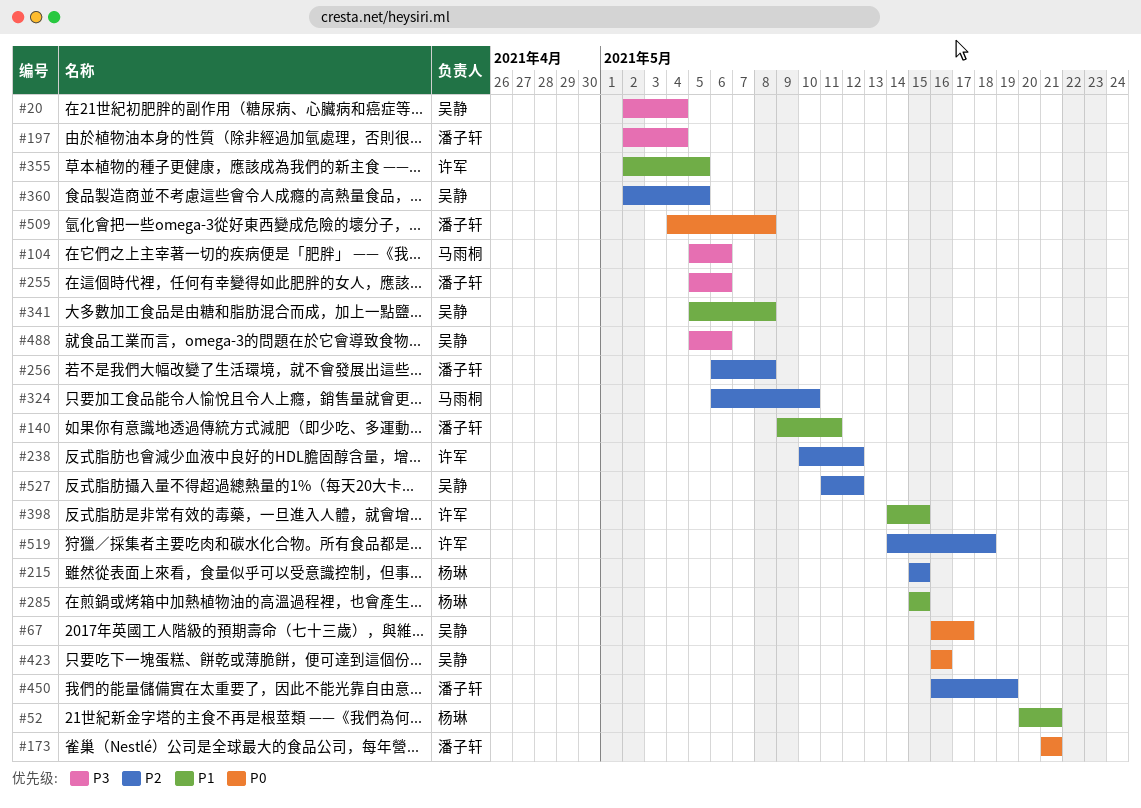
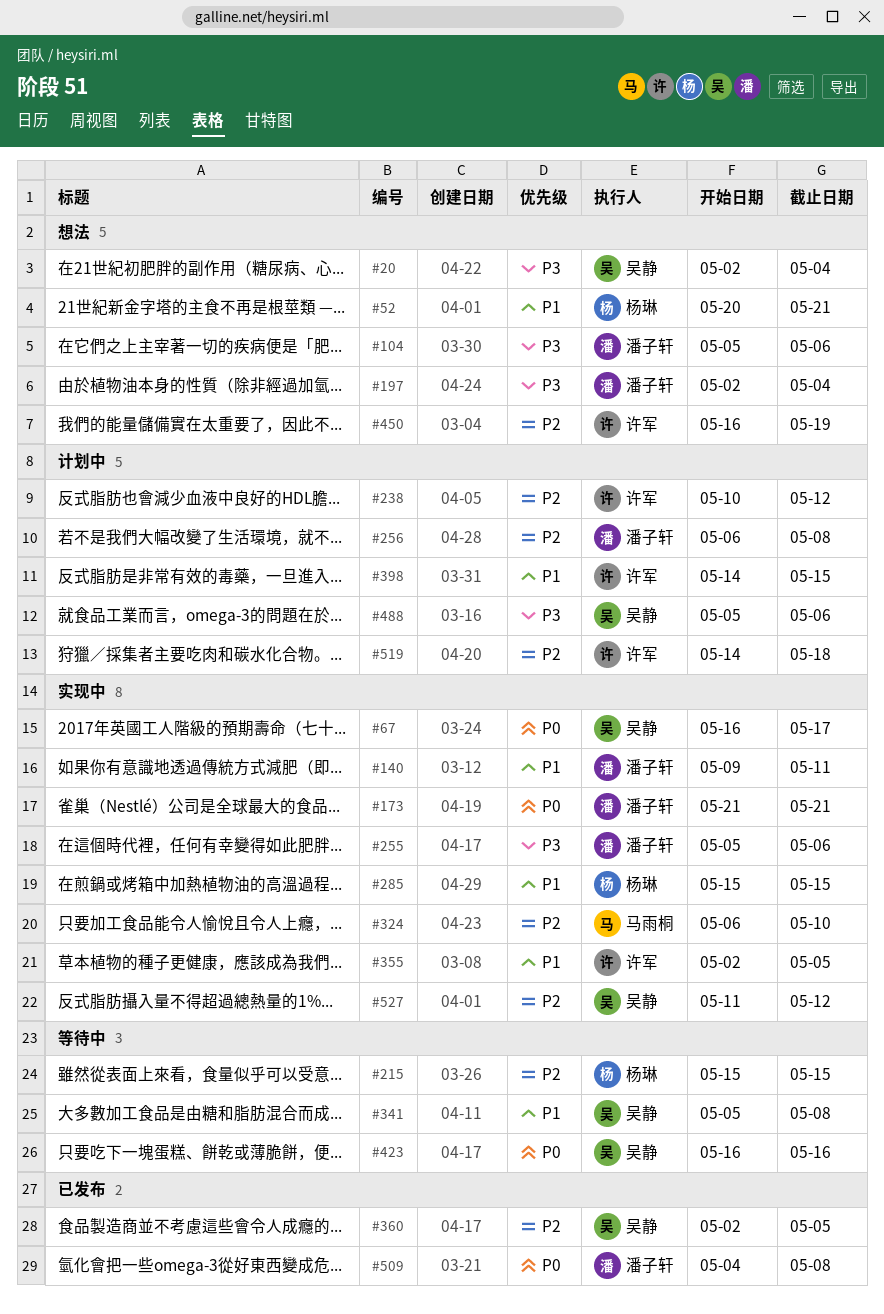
#104, owner: 马雨桐 -> 潘子轩
#450, owner: 潘子轩 -> 许军

